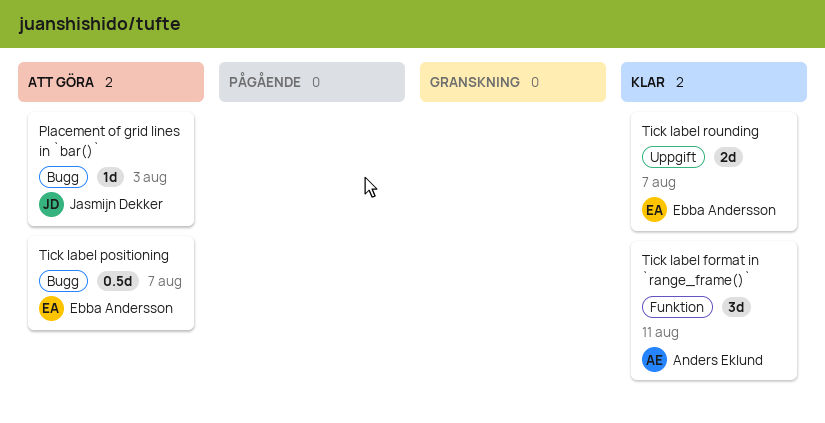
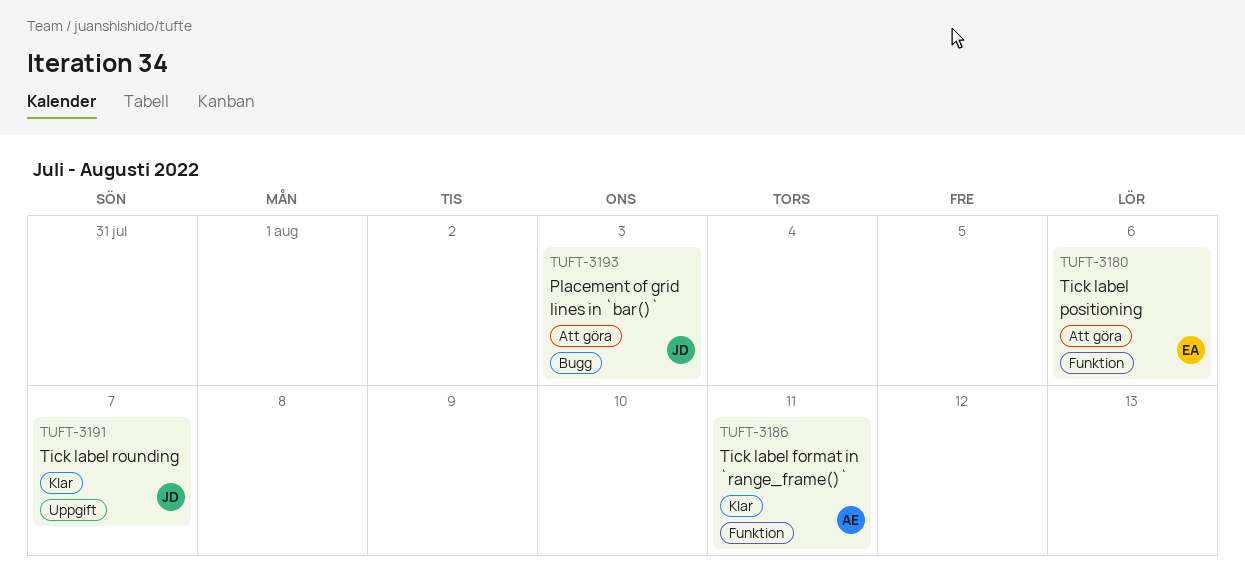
Tick label positioning, label: Bugg -> Funktion
Tick label positioning, due: Aug 7 -> Aug 6
Tick label rounding, owner: Ebba Andersson -> Jasmijn Dekker

